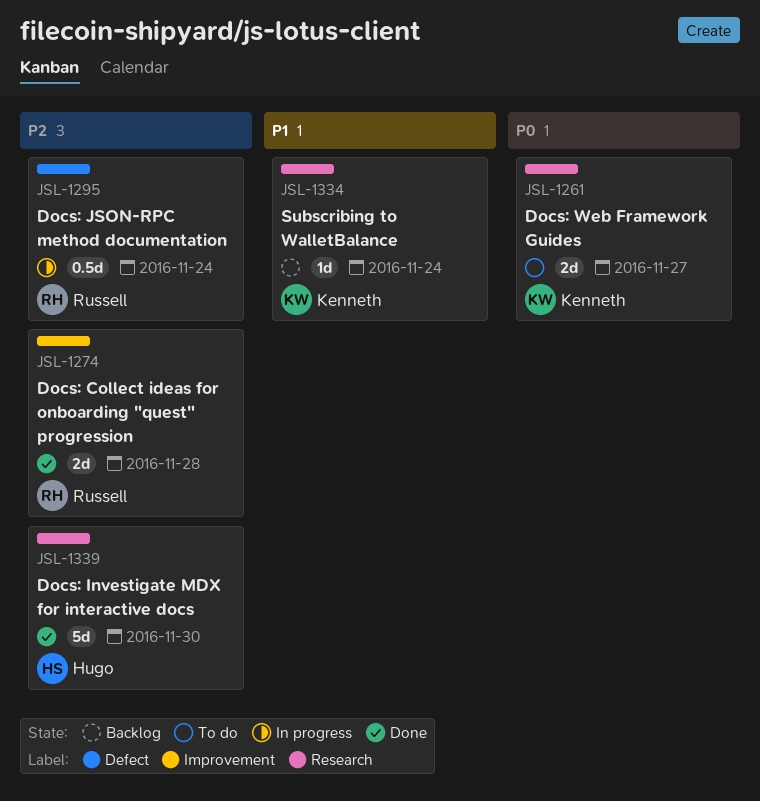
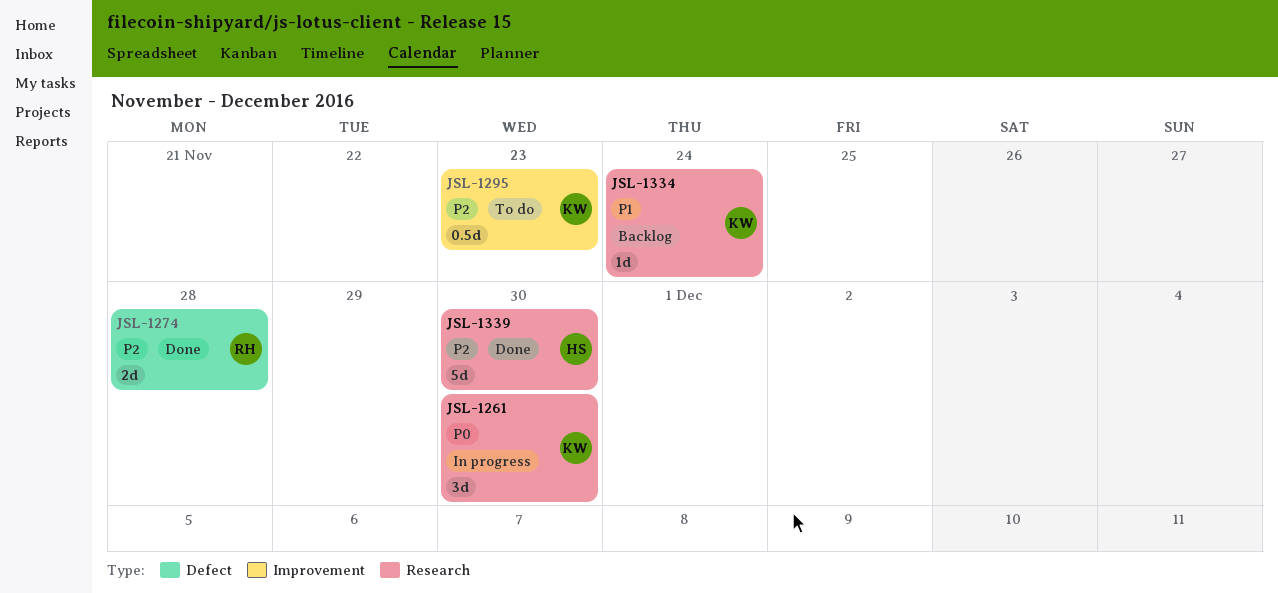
JSL-1261, status: To do -> In progress
JSL-1261, estimate: 2d -> 3d
JSL-1261, due: Nov 27 -> Nov 30
JSL-1274, label: Improvement -> Defect
JSL-1295, status: In progress -> To do
JSL-1295, owner: Russell -> Kenneth
JSL-1295, label: Defect -> Improvement
JSL-1295, due: Nov 24 -> Nov 23

